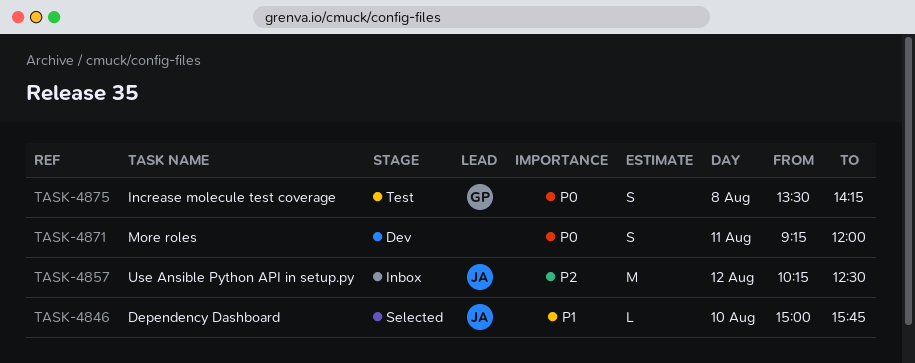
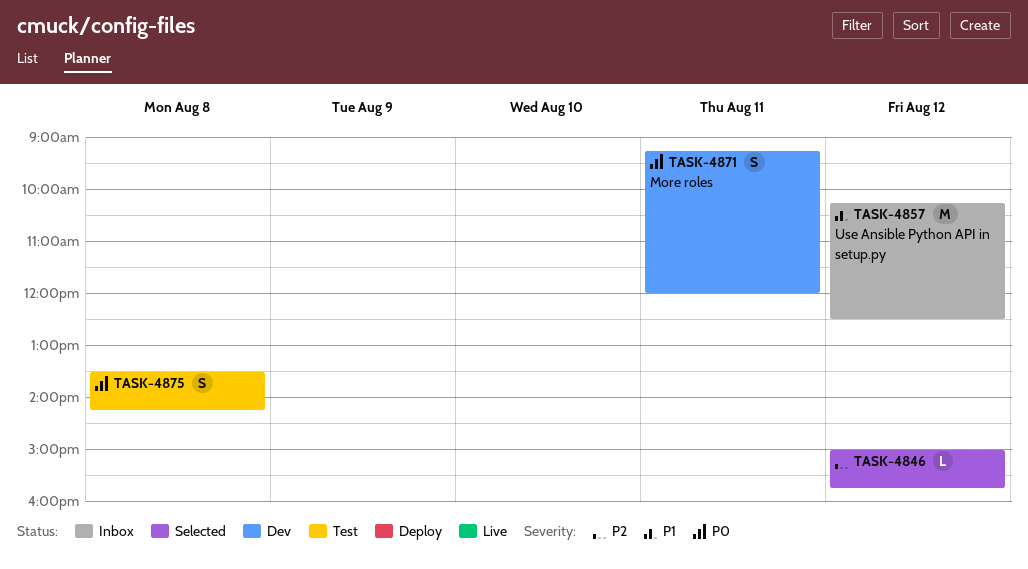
TASK-4846, priority: P1 -> P2
TASK-4846, day: Aug 10 -> Aug 12
TASK-4857, priority: P2 -> P1

